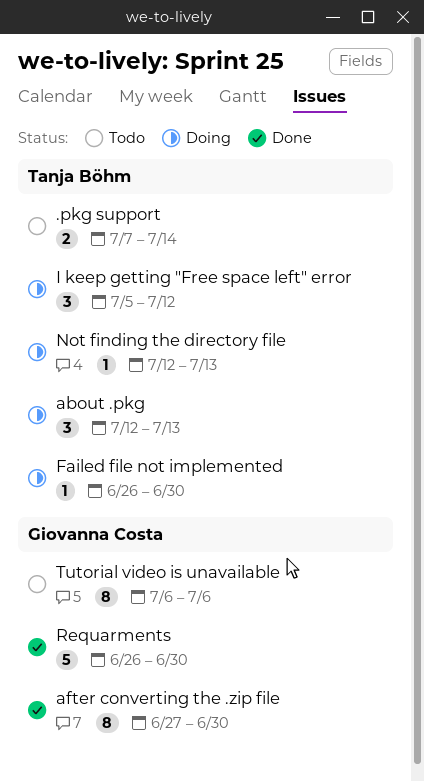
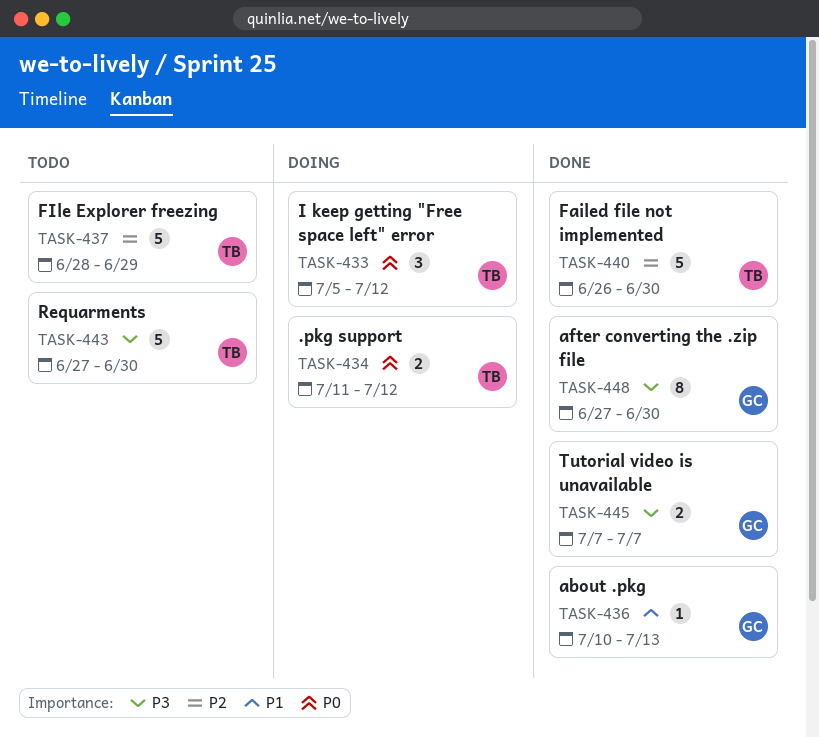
.pkg support, status: Todo -> Doing
.pkg support, start: Jul 7 -> Jul 11
.pkg support, due: Jul 14 -> Jul 12
about .pkg, status: Doing -> Done
about .pkg, owner: Tanja Böhm -> Giovanna Costa
about .pkg, estimate: 3 -> 1
about .pkg, start: Jul 12 -> Jul 10
Failed file not implemented, status: Doing -> Done
Failed file not implemented, estimate: 1 -> 5
FIle Explorer freezing: none -> present
Not finding the directory file: present -> none
Requarments, status: Done -> Todo
Requarments, owner: Giovanna Costa -> Tanja Böhm
Requarments, start: Jun 26 -> Jun 27
Tutorial video is unavailable, status: Todo -> Done
Tutorial video is unavailable, estimate: 8 -> 2
Tutorial video is unavailable, start: Jul 6 -> Jul 7
Tutorial video is unavailable, due: Jul 6 -> Jul 7

